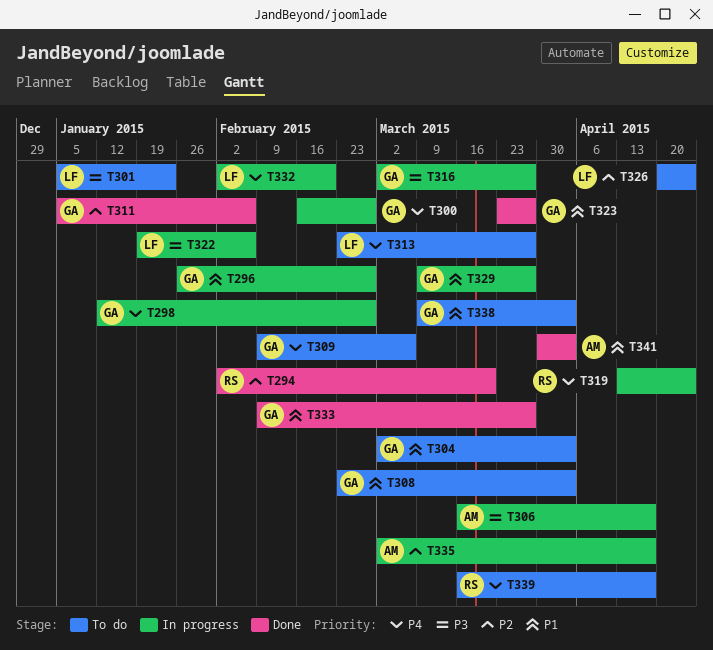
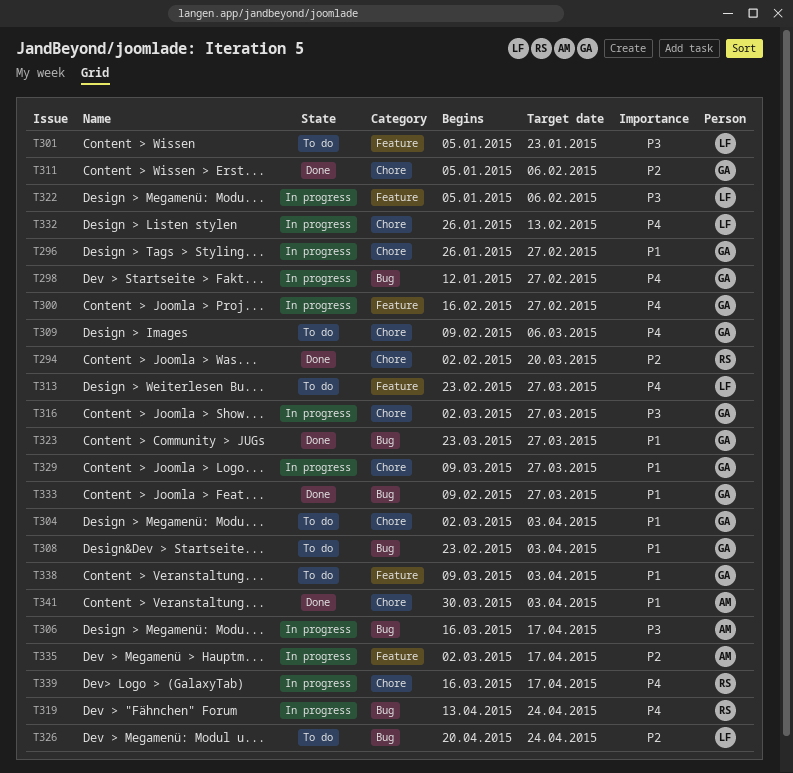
T322, start: Jan 19 -> Jan 5
T332, start: Feb 2 -> Jan 26
T332, due: Feb 20 -> Feb 13
T339, status: To do -> In progress

